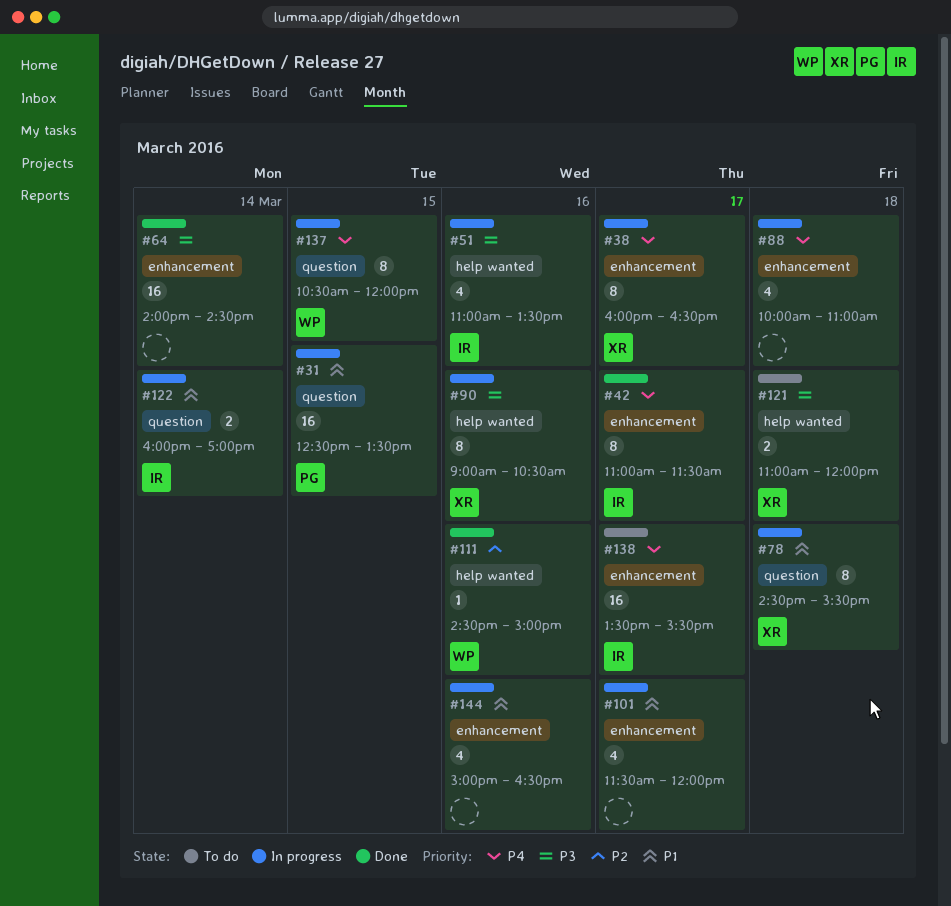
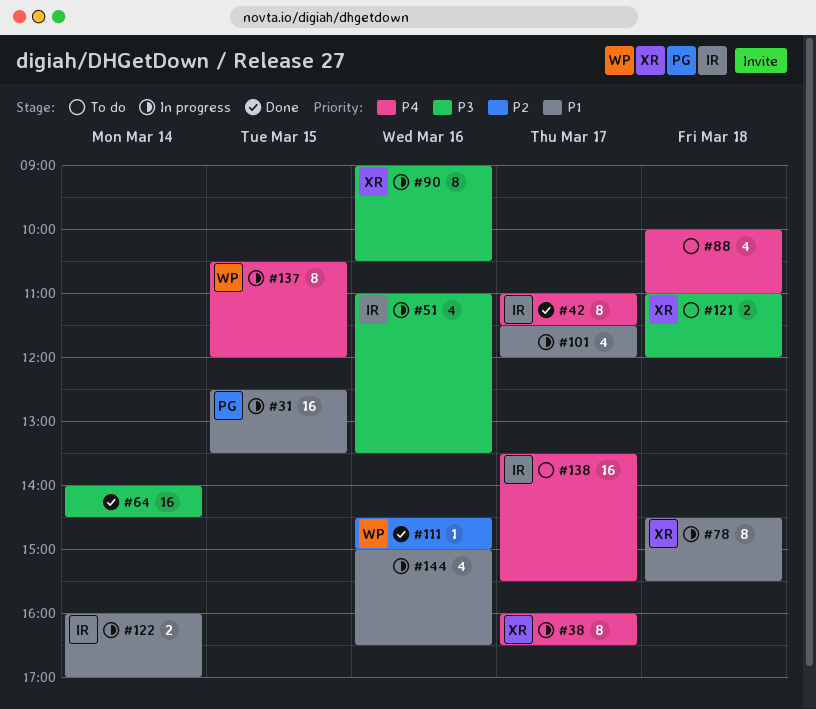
#88, status: In progress -> To do

